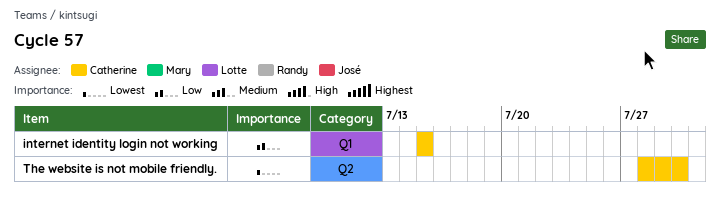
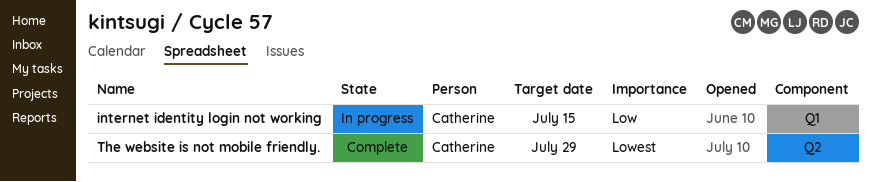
The website is not mobile friendly., due: Jul 30 -> Jul 29

